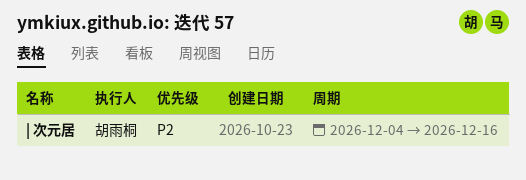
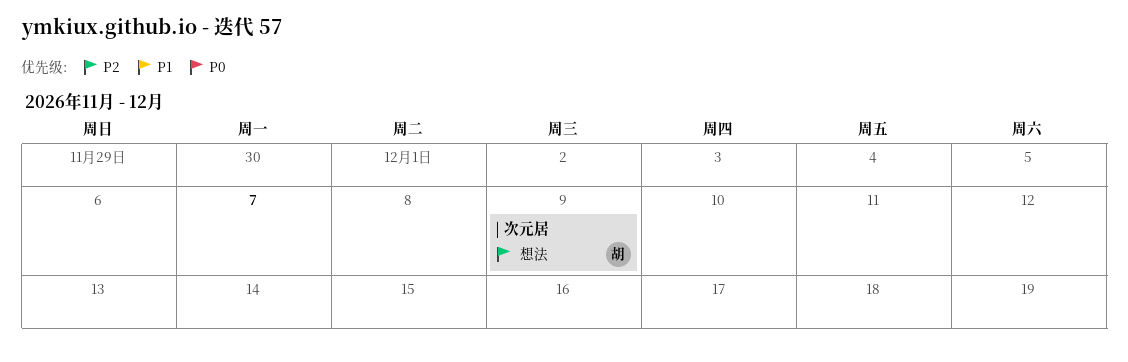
| 次元居, due: Dec 16 -> Dec 9

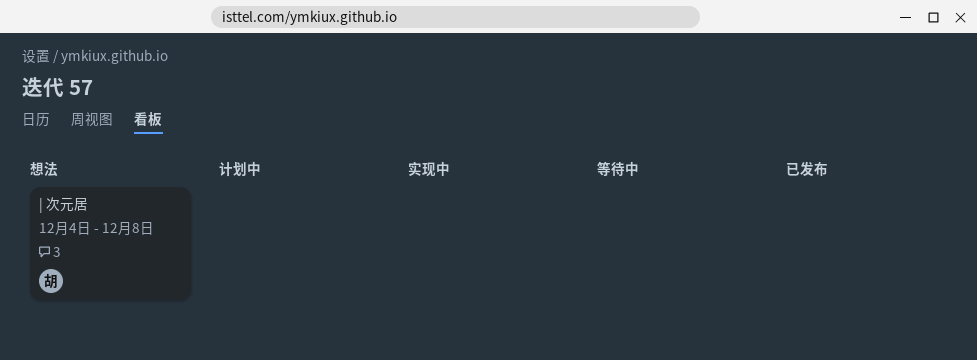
| 次元居, due: Dec 9 -> Dec 8

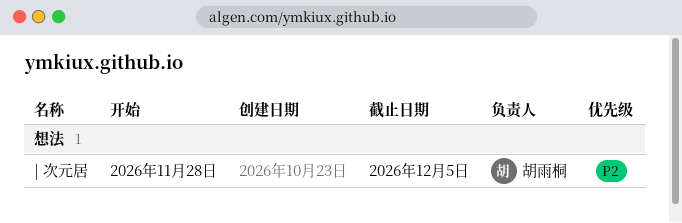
| 次元居, start: Dec 4 -> Nov 28
| 次元居, due: Dec 8 -> Dec 5

